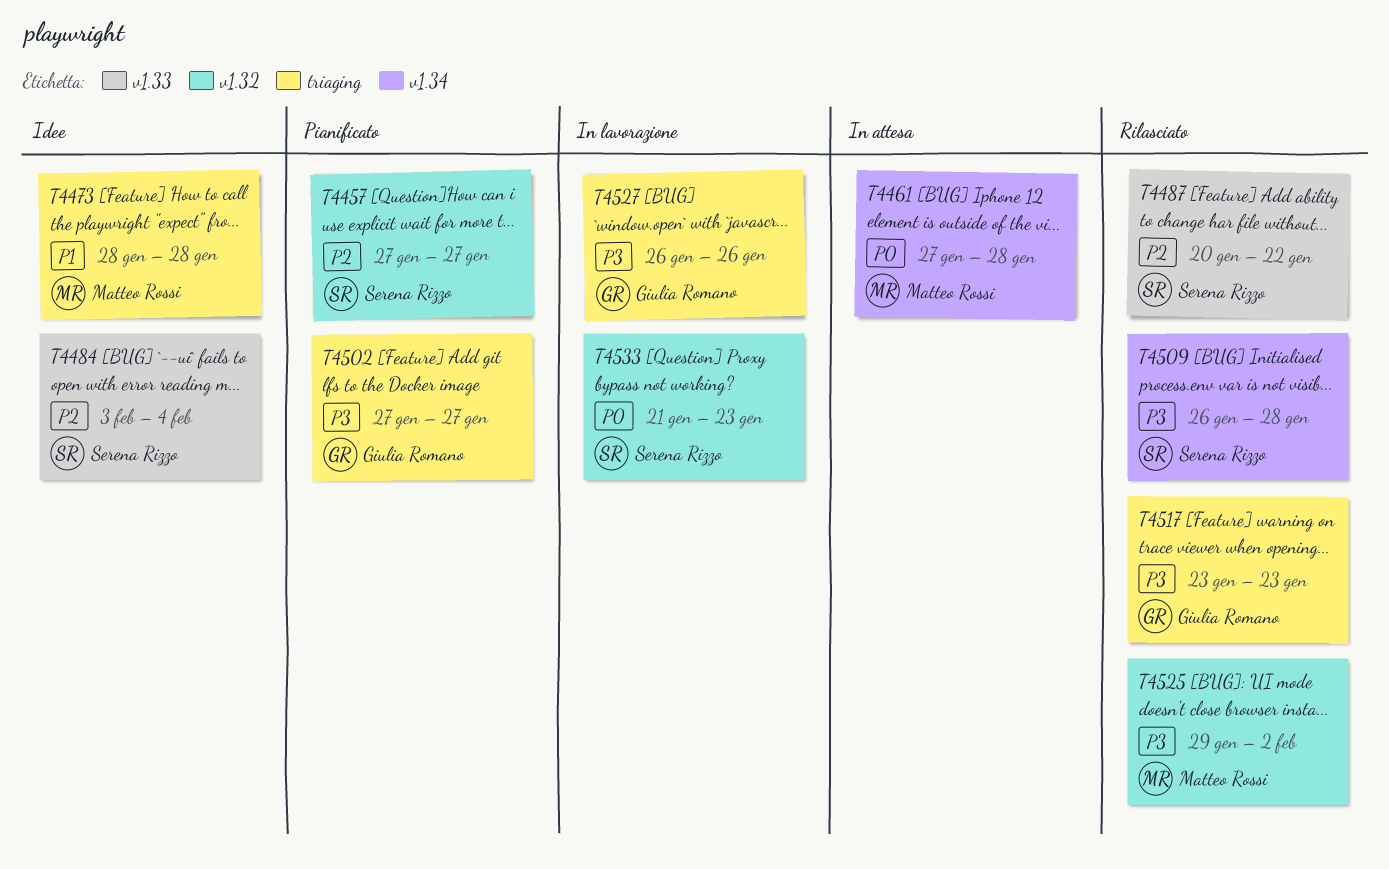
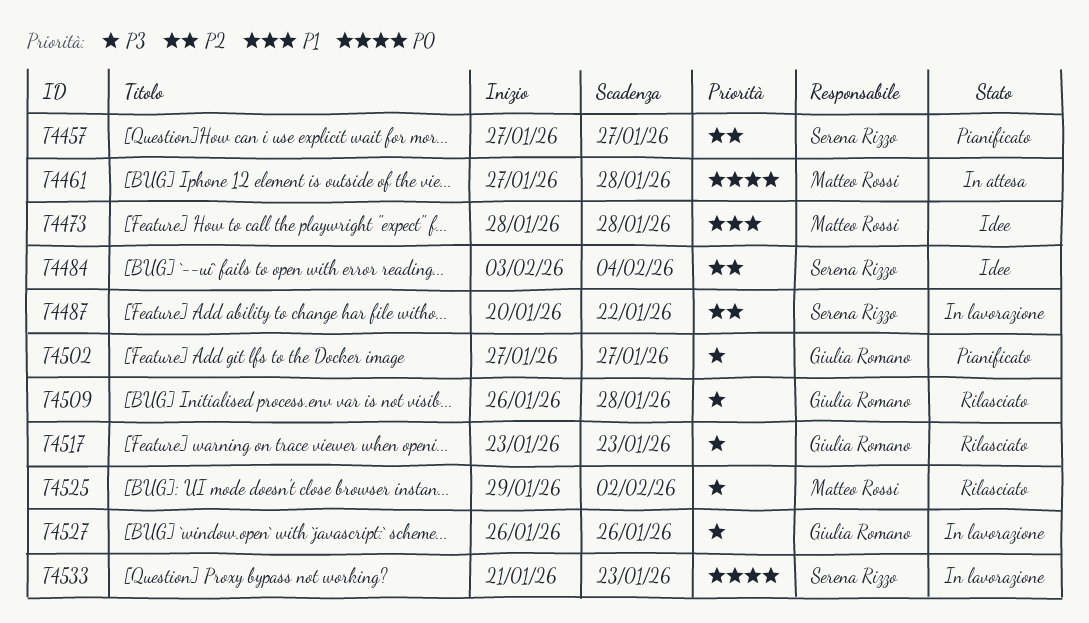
T4487, status: Rilasciato -> In lavorazione
T4509, owner: Serena Rizzo -> Giulia Romano

